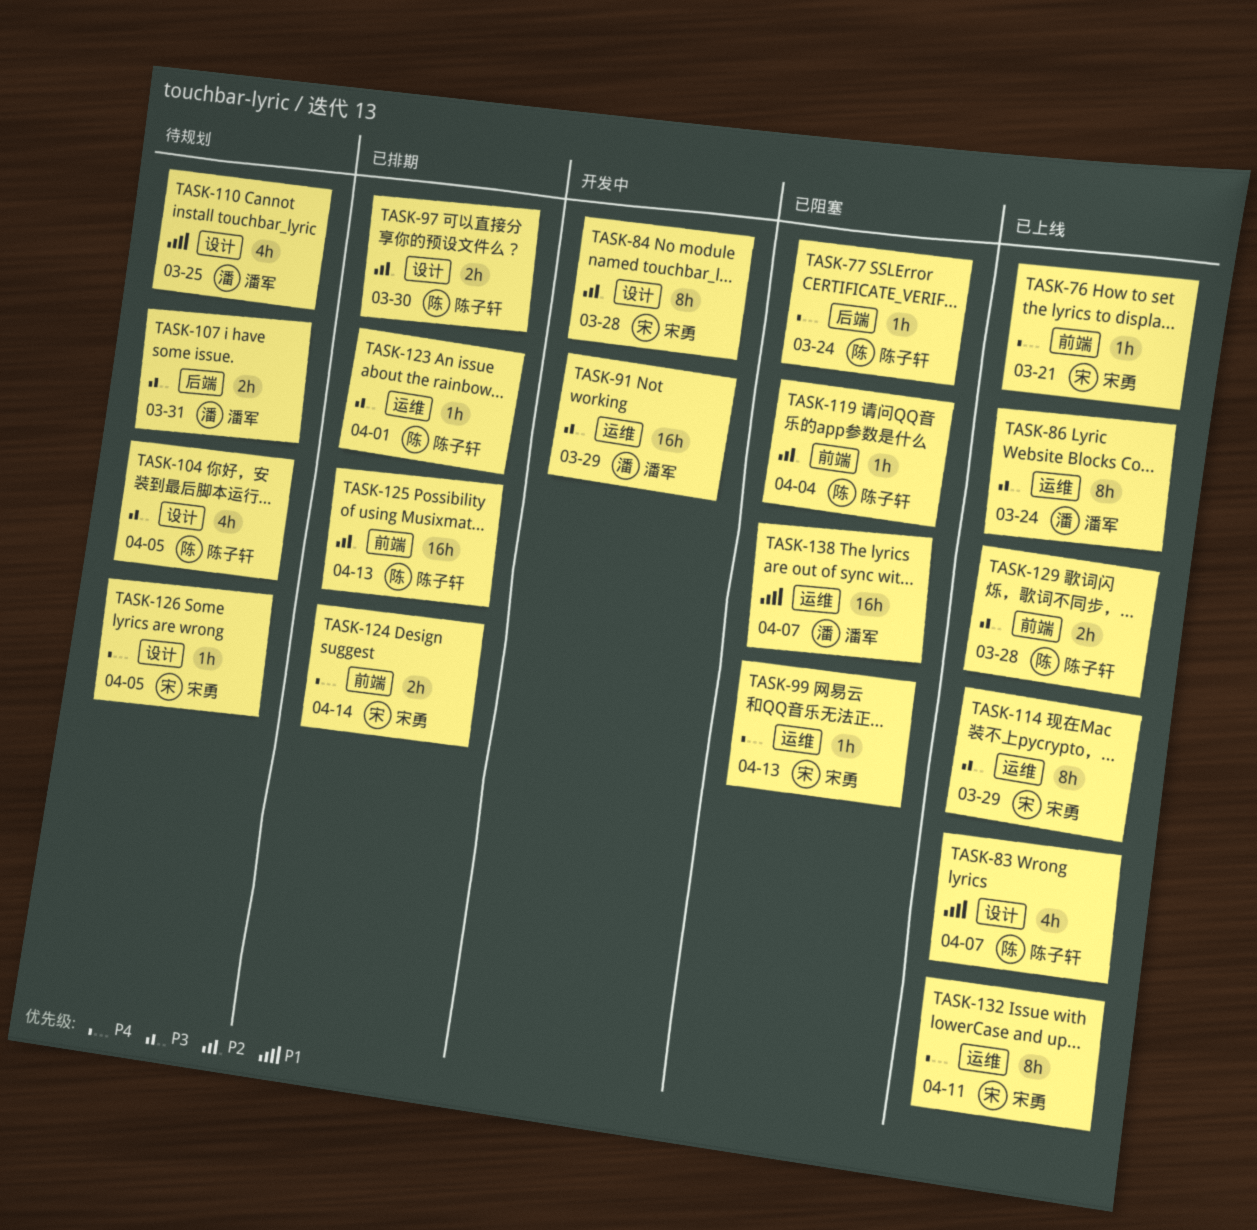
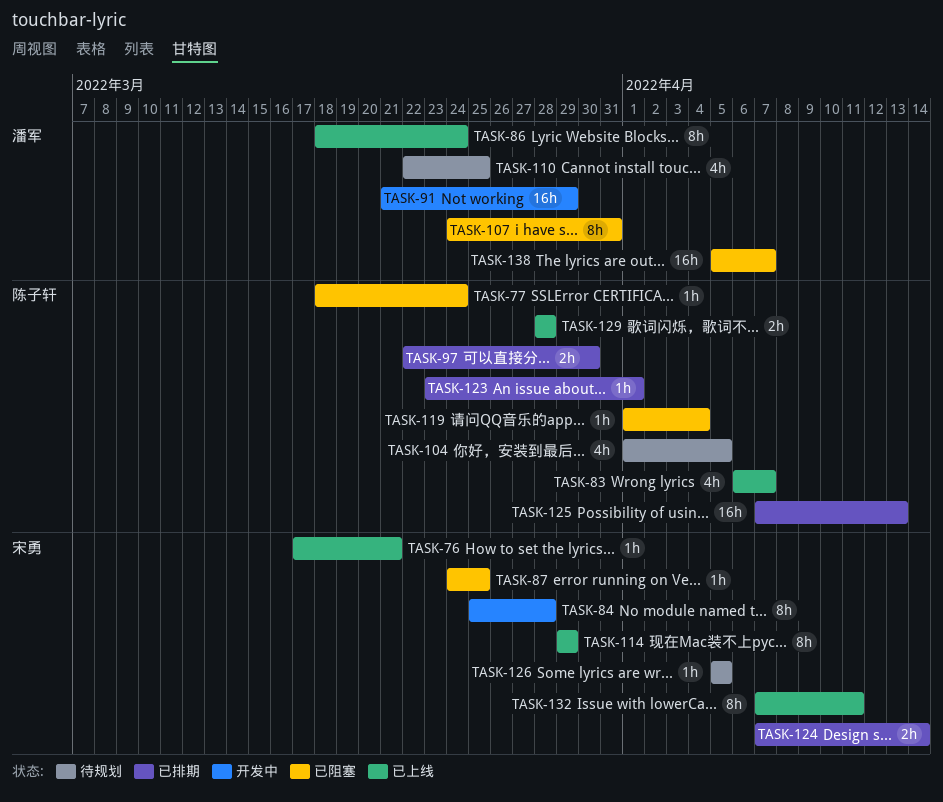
TASK-87: none -> present
TASK-99: present -> none
TASK-107, status: 待规划 -> 已阻塞
TASK-107, estimate: 2h -> 8h

